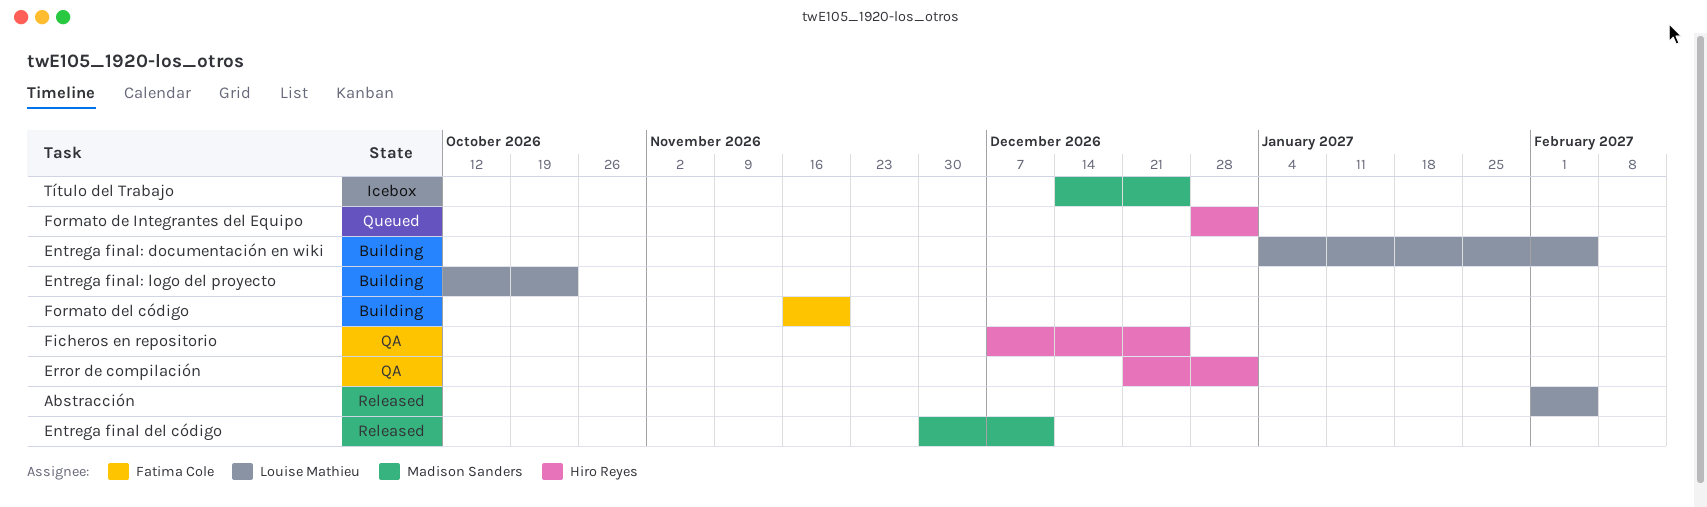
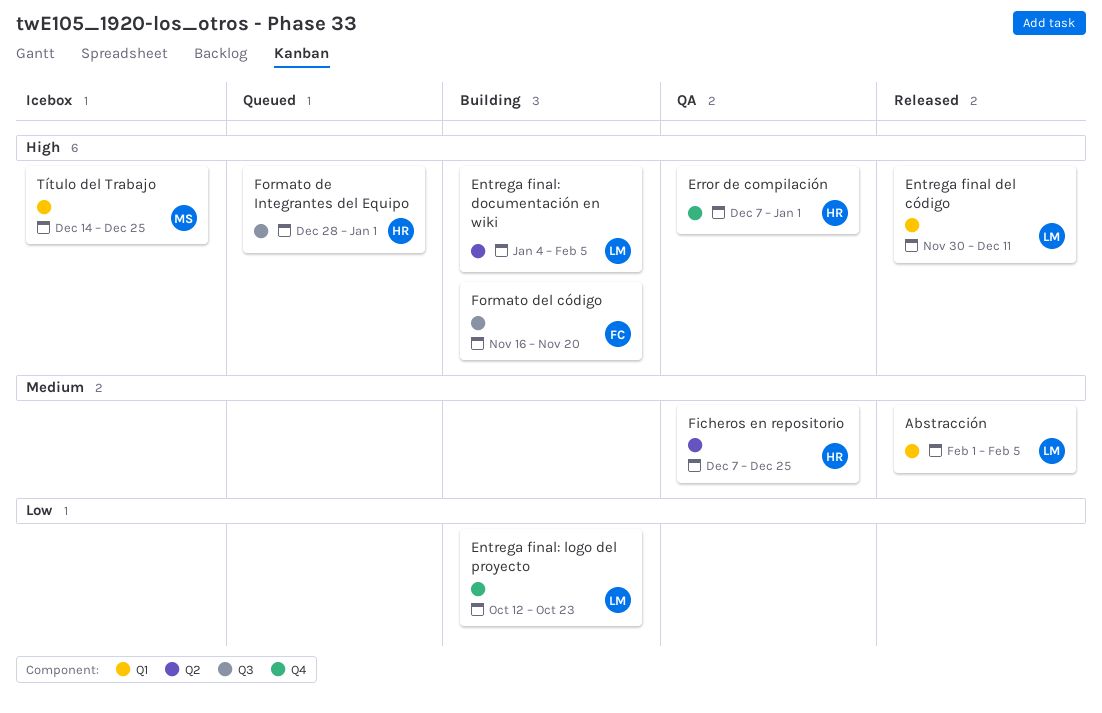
Entrega final del código, owner: Madison Sanders -> Louise Mathieu
Error de compilación, start: Dec 21 -> Dec 7

